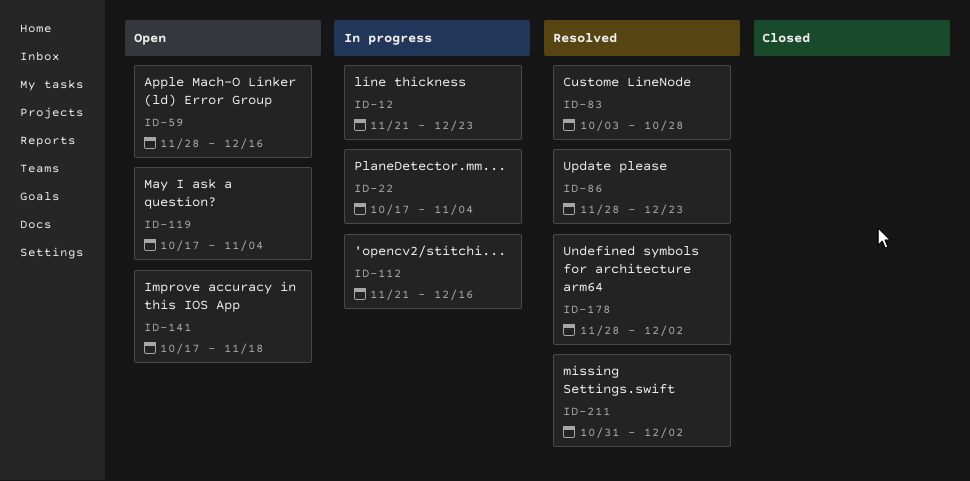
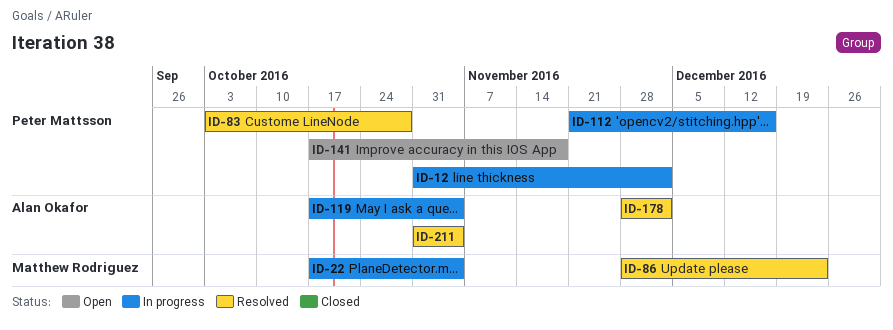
ID-12, start: Nov 21 -> Oct 31
ID-12, due: Dec 23 -> Dec 2
ID-59: present -> none
ID-119, status: Open -> In progress
ID-211, due: Dec 2 -> Nov 4

